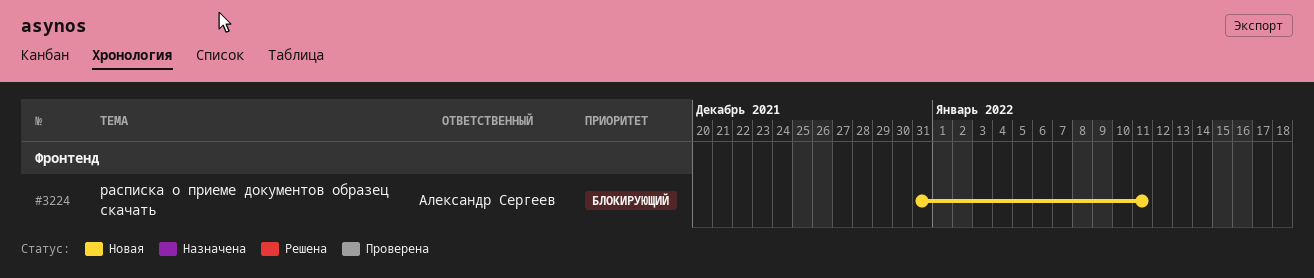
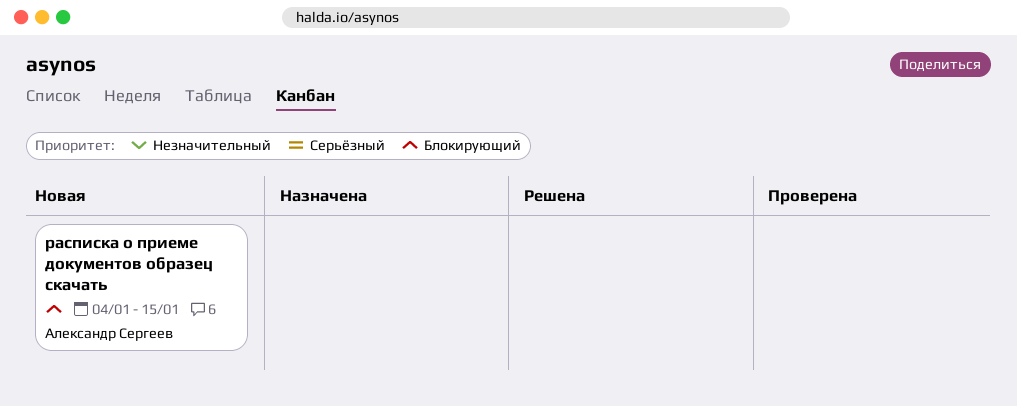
расписка о приеме документов образец скачать, start: Dec 31 -> Jan 4
расписка о приеме документов образец скачать, due: Jan 11 -> Jan 15

